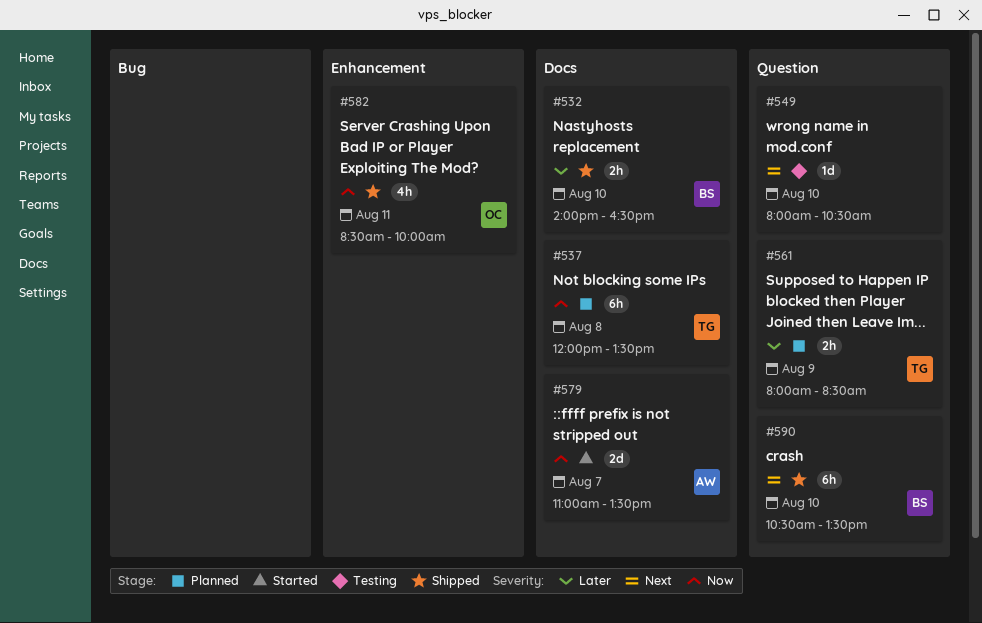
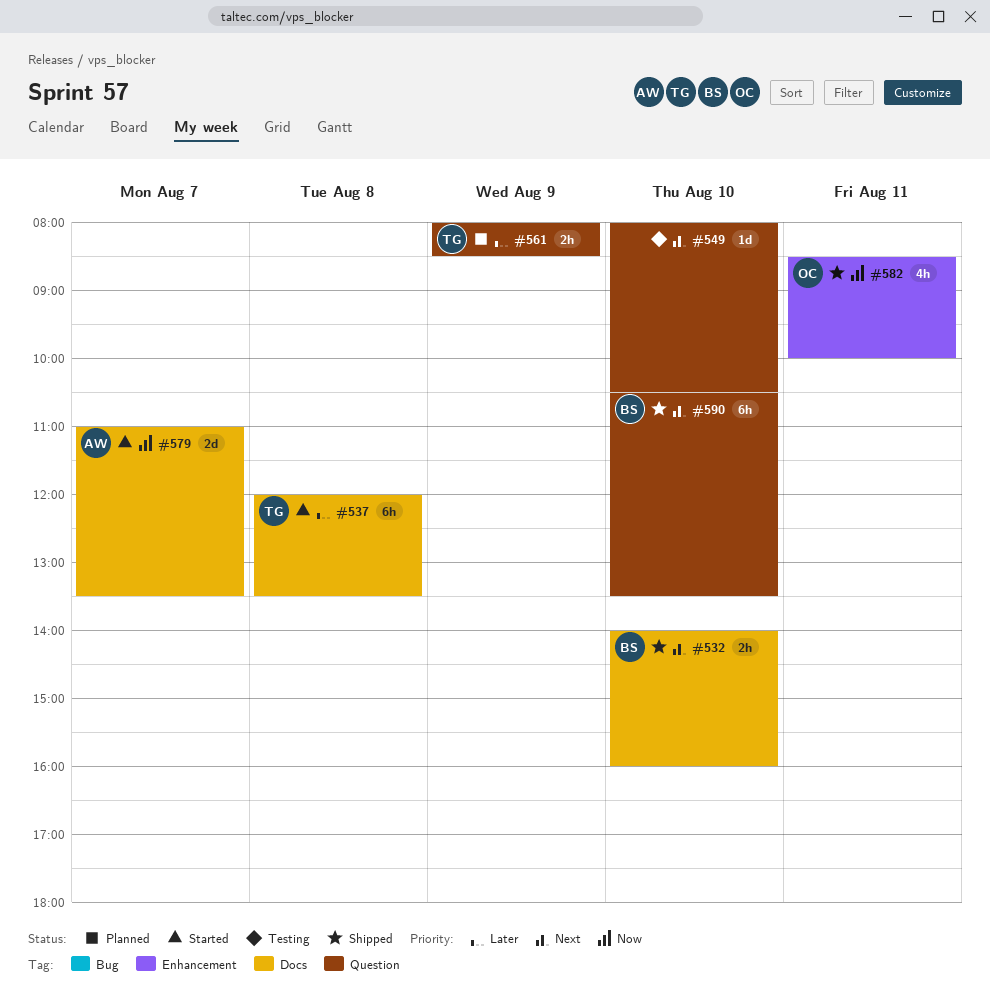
#532, priority: Later -> Next
#532, ends: 16:30 -> 16:00
#537, status: Planned -> Started
#537, priority: Now -> Later

